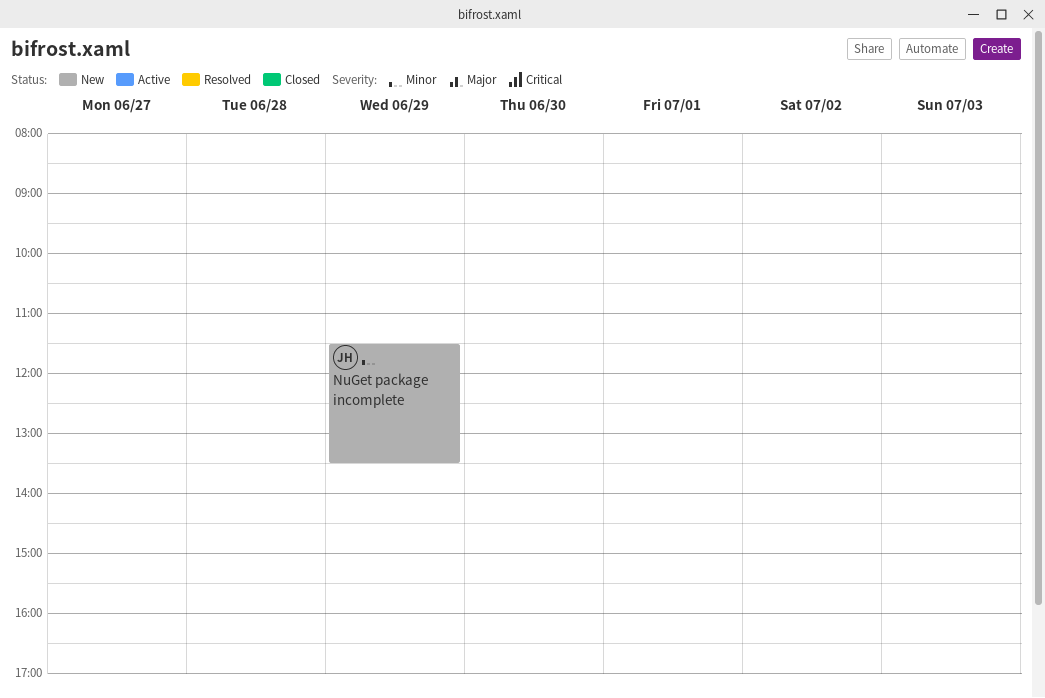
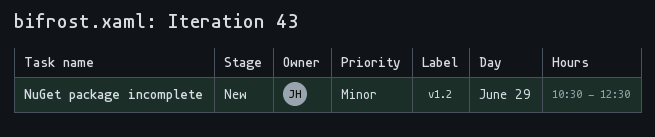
NuGet package incomplete, begins: 11:30 -> 10:30
NuGet package incomplete, ends: 13:30 -> 12:30

